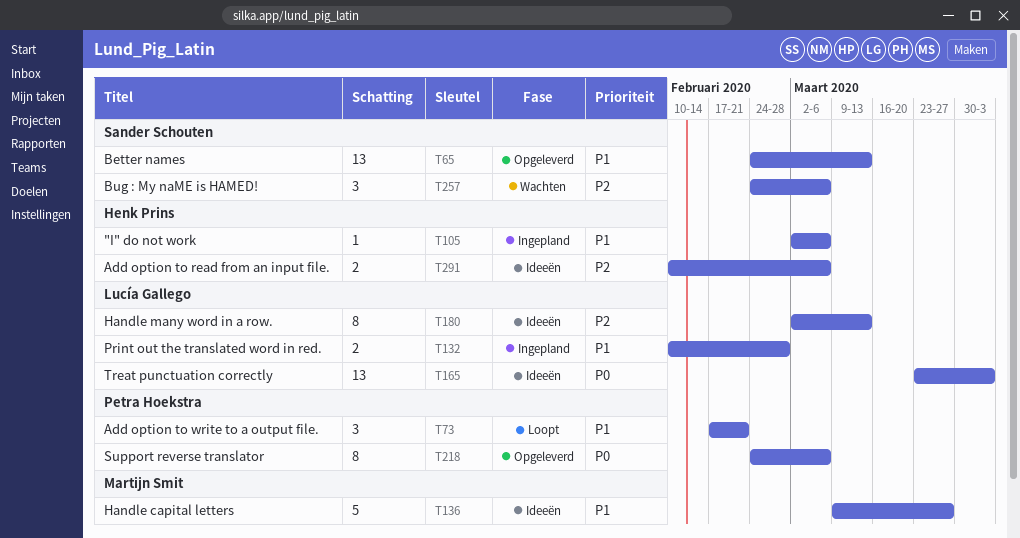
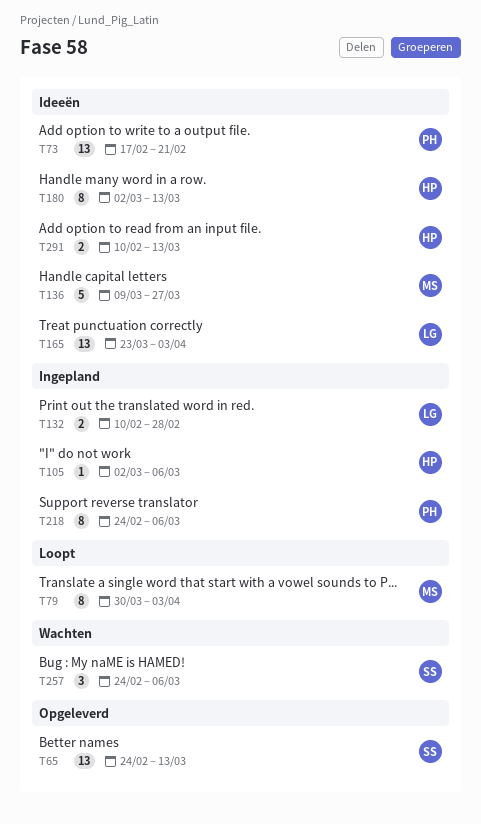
T73, status: Loopt -> Ideeën
T73, estimate: 3 -> 13
T79: none -> present
T180, owner: Lucía Gallego -> Henk Prins
T218, status: Opgeleverd -> Ingepland
T291, due: Mar 6 -> Mar 13

